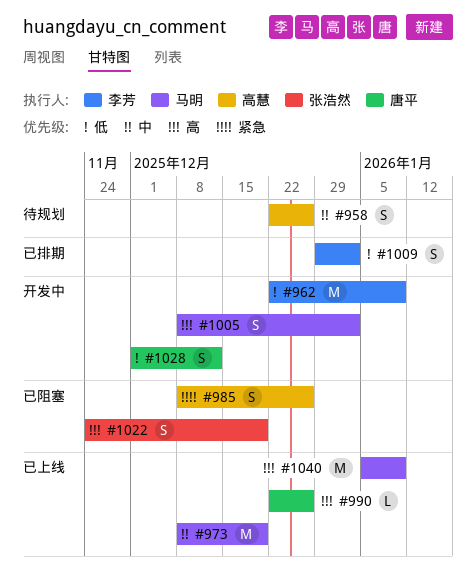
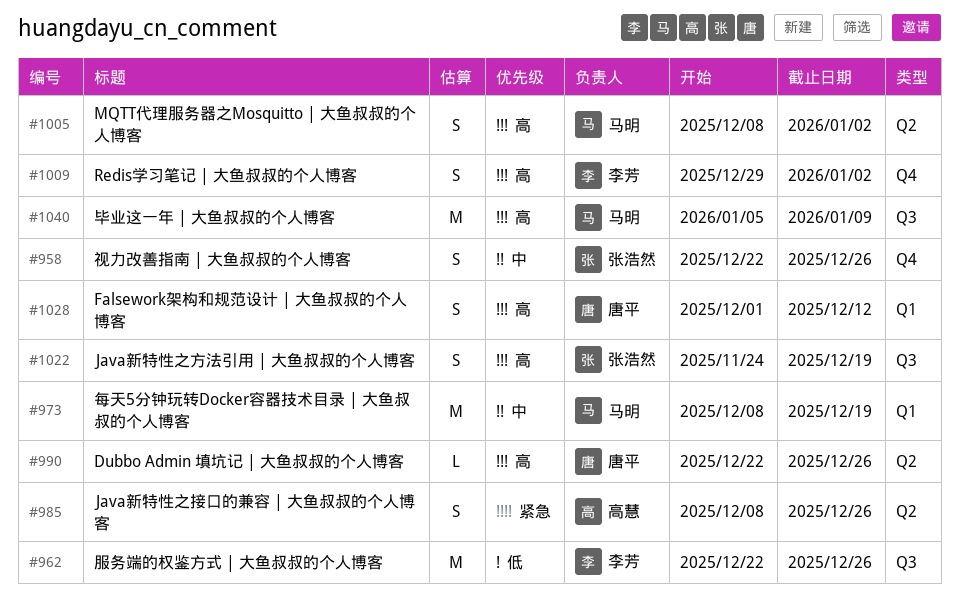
#958, owner: 高慧 -> 张浩然
#962, due: Jan 9 -> Dec 26
#1009, priority: 低 -> 高
#1028, priority: 低 -> 高

